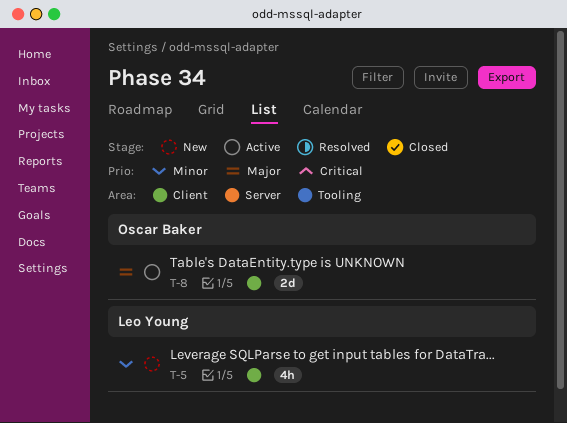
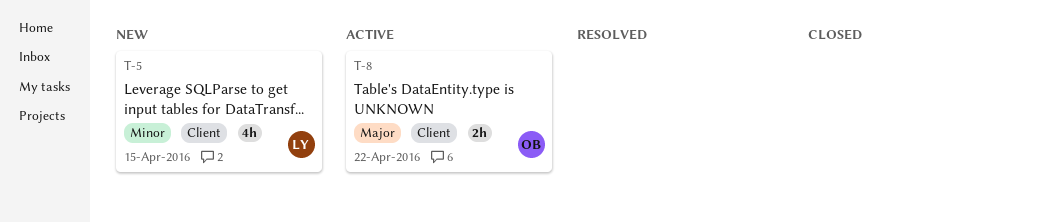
T-8, estimate: 2d -> 2h

